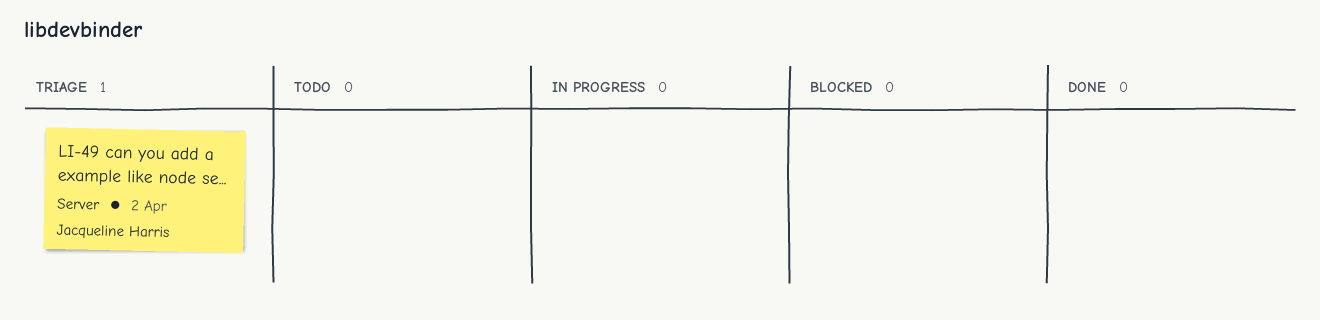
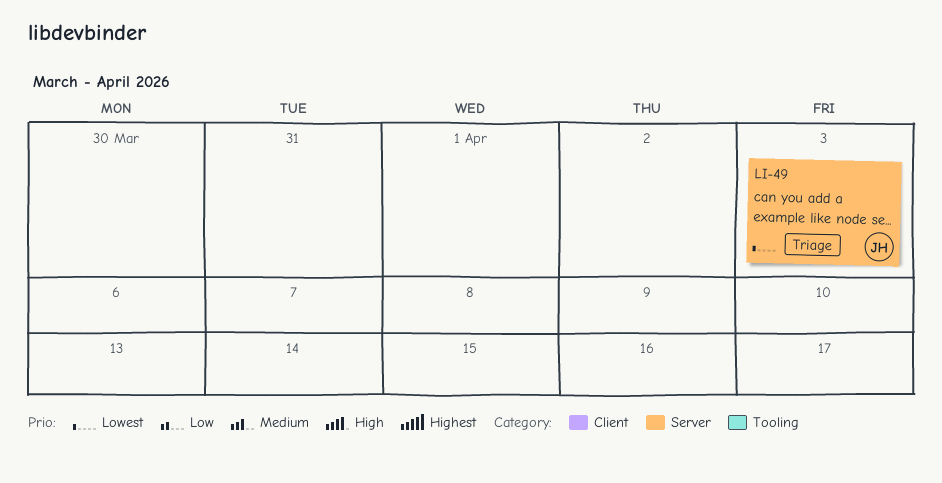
LI-49, due: Apr 2 -> Apr 3

